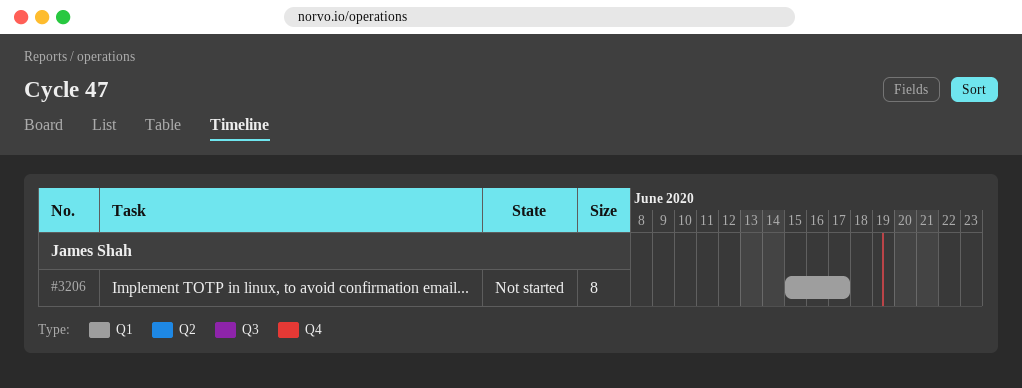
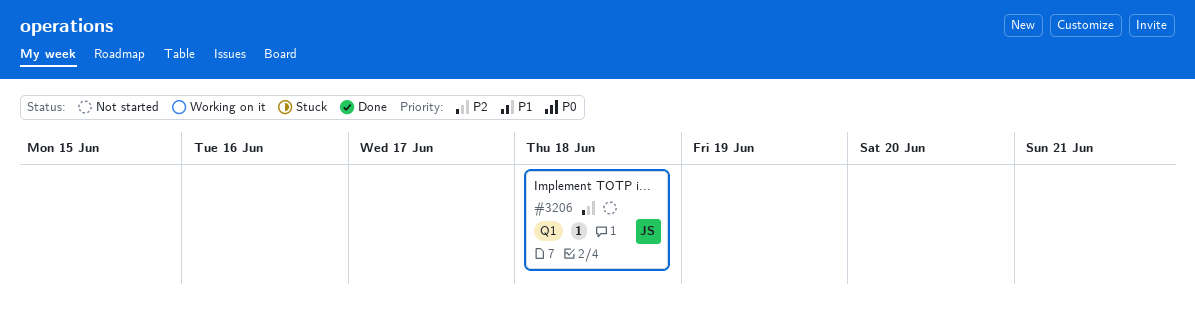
#3206, estimate: 8 -> 1
#3206, due: Jun 17 -> Jun 18

